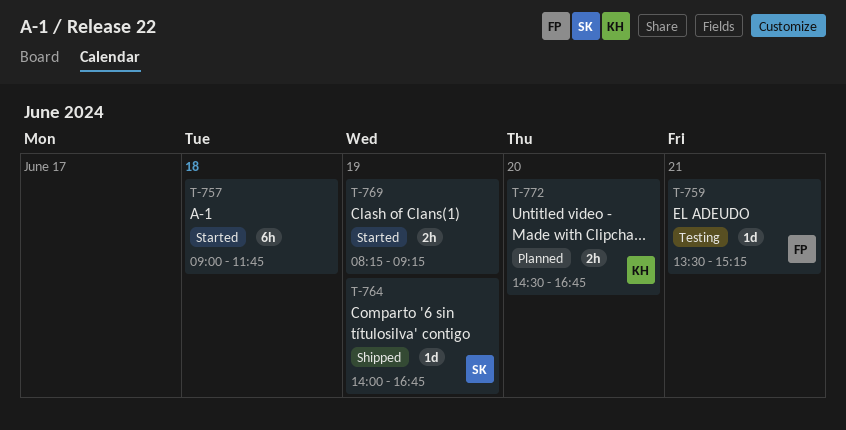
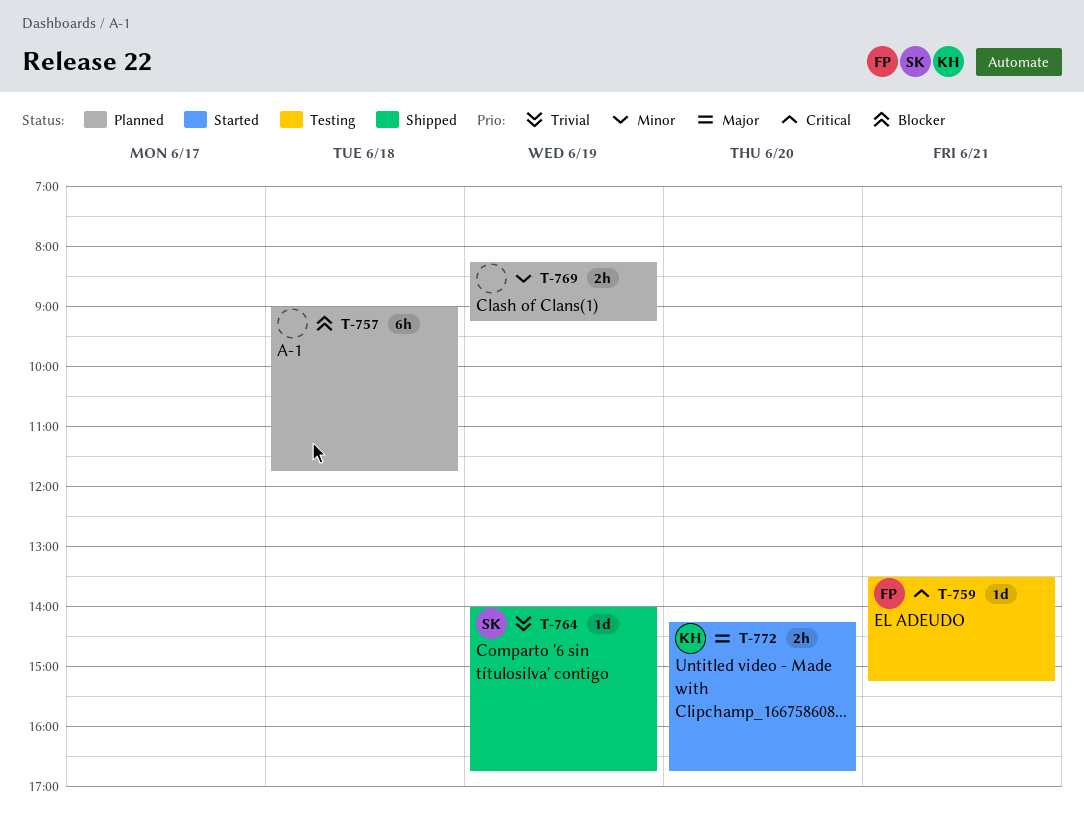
T-757, status: Started -> Planned
T-769, status: Started -> Planned
T-772, status: Planned -> Started
T-772, begins: 14:30 -> 14:15

